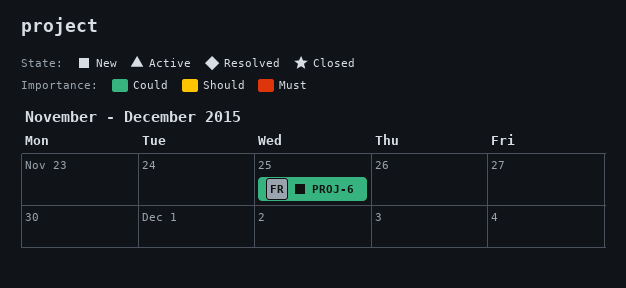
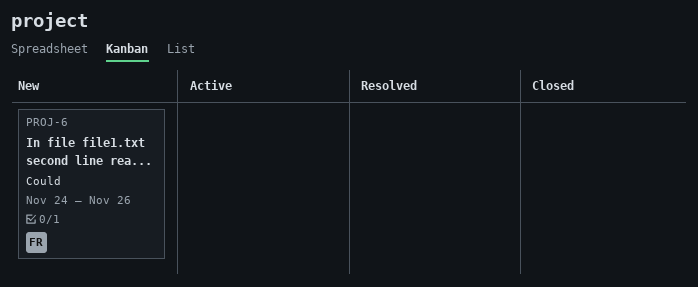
PROJ-6, start: Nov 25 -> Nov 24
PROJ-6, due: Nov 25 -> Nov 26

